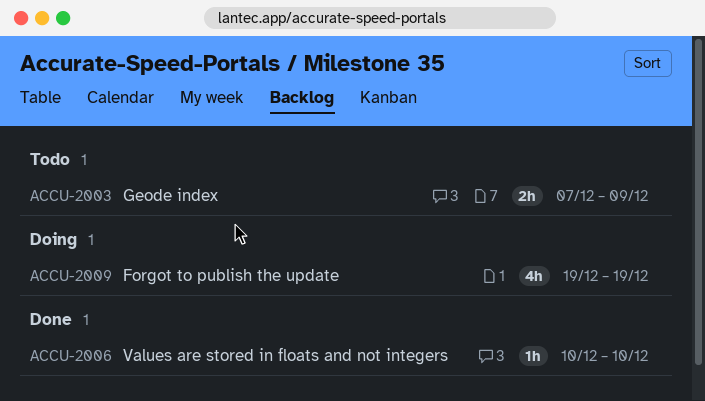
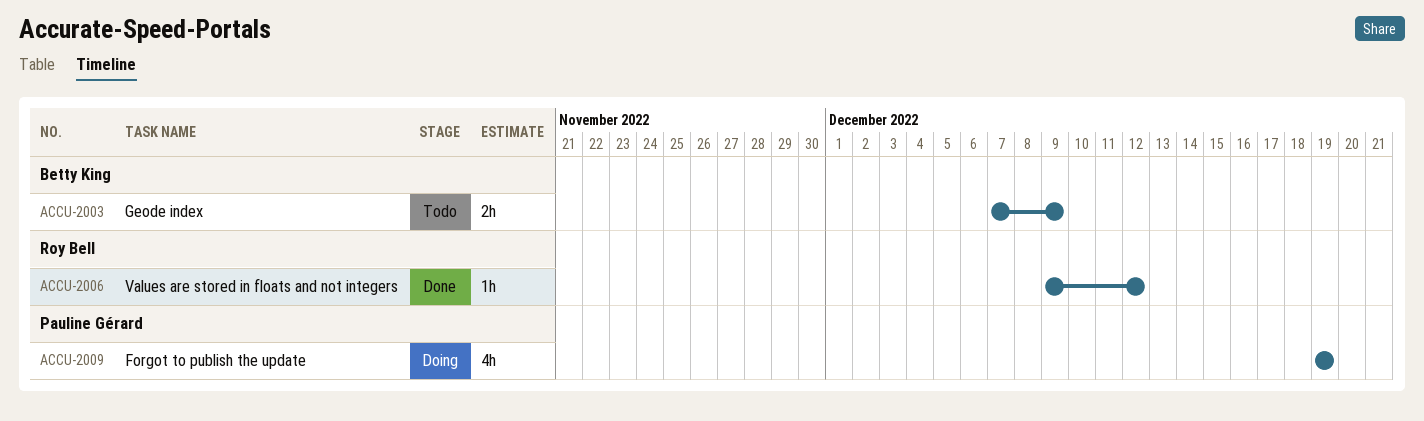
ACCU-2006, start: Dec 10 -> Dec 9
ACCU-2006, due: Dec 10 -> Dec 12

